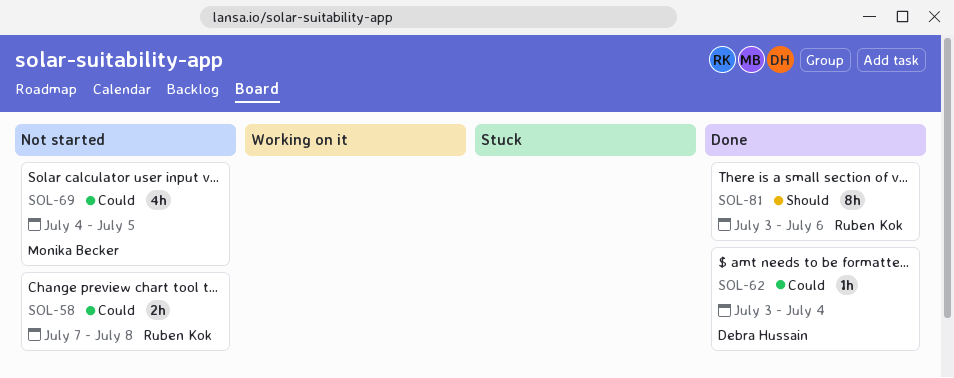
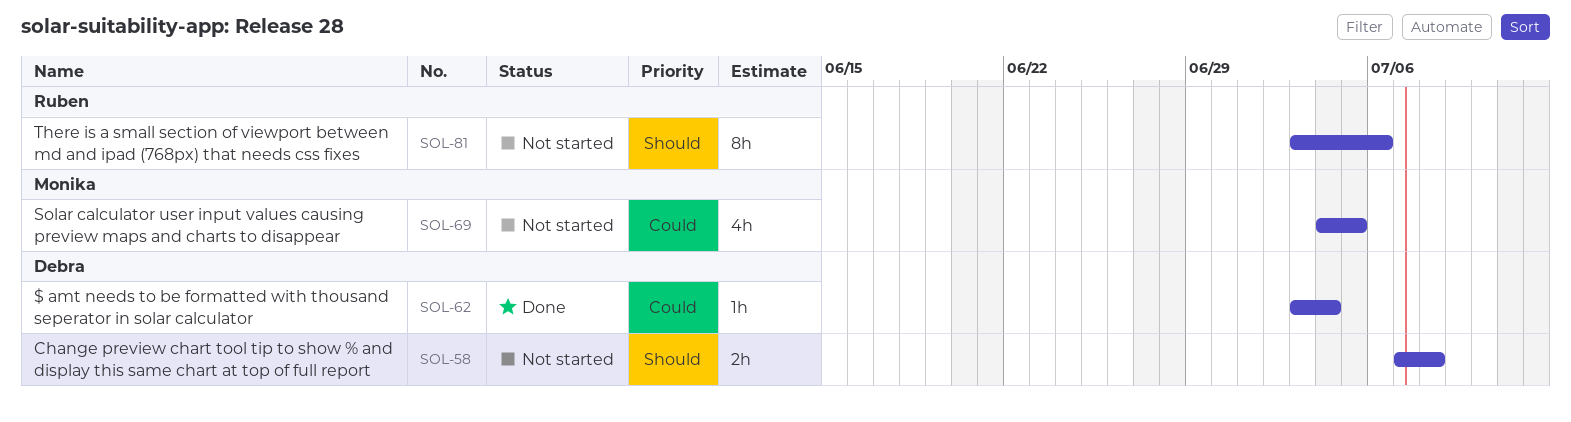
SOL-58, owner: Ruben Kok -> Debra Hussain
SOL-58, priority: Could -> Should
SOL-81, status: Done -> Not started

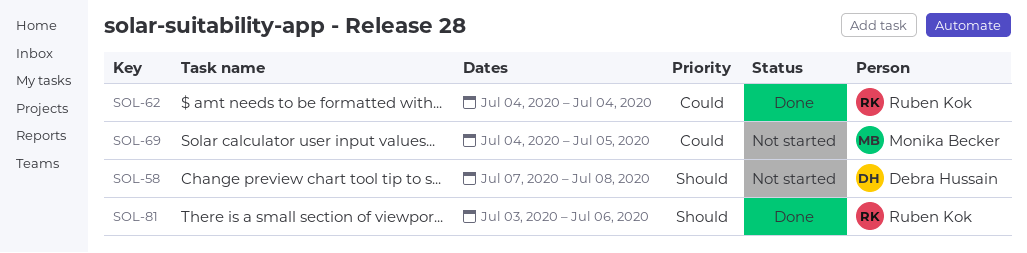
SOL-62, owner: Debra Hussain -> Ruben Kok
SOL-62, start: Jul 3 -> Jul 4
SOL-81, status: Not started -> Done

